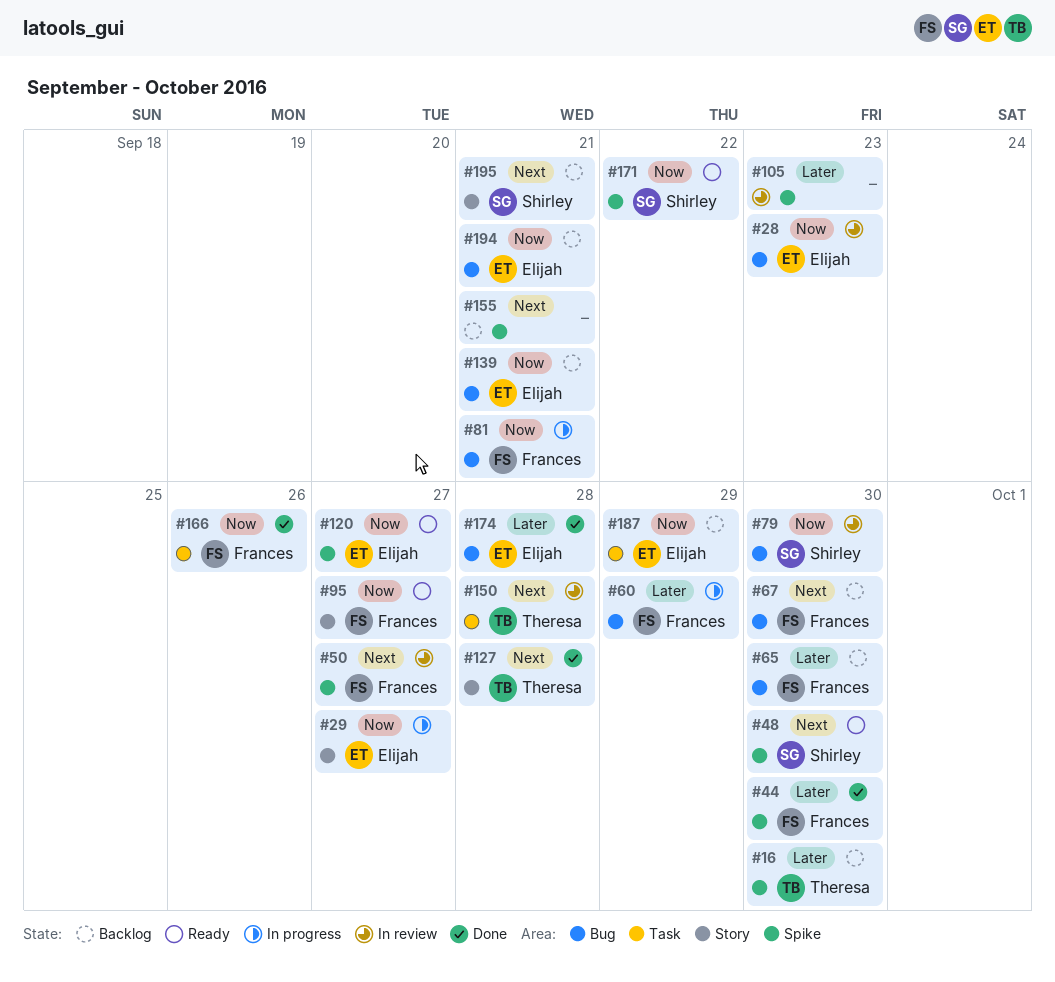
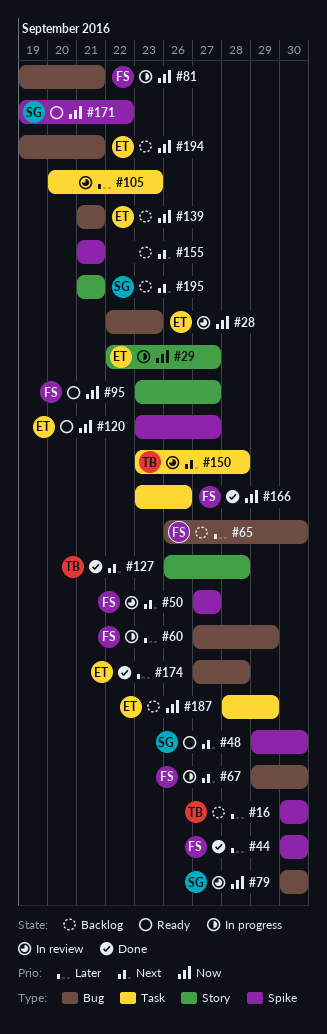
#67, status: Backlog -> In progress
#105, label: Spike -> Task

